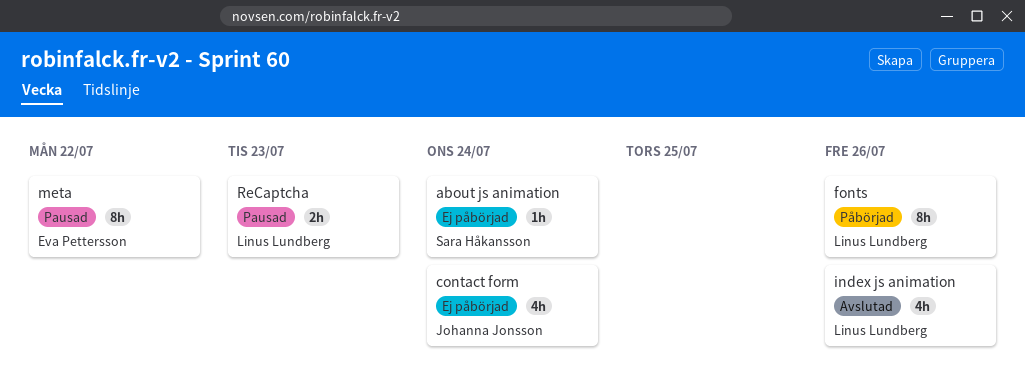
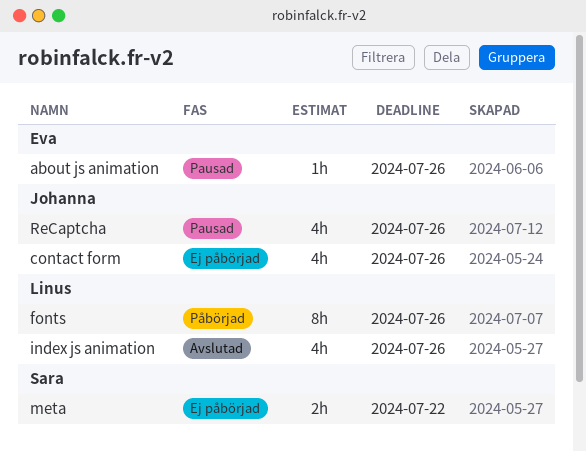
about js animation, status: Ej påbörjad -> Pausad
about js animation, owner: Sara Håkansson -> Eva Pettersson
about js animation, due: Jul 24 -> Jul 26
contact form, due: Jul 24 -> Jul 26
meta, status: Pausad -> Ej påbörjad
meta, owner: Eva Pettersson -> Sara Håkansson
meta, estimate: 8h -> 2h
ReCaptcha, owner: Linus Lundberg -> Johanna Jonsson
ReCaptcha, estimate: 2h -> 4h
ReCaptcha, due: Jul 23 -> Jul 26

